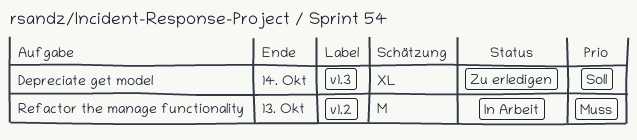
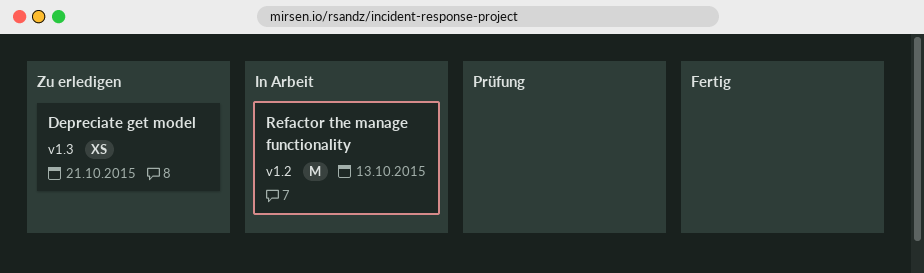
Depreciate get model, estimate: XL -> XS
Depreciate get model, due: Oct 14 -> Oct 21

